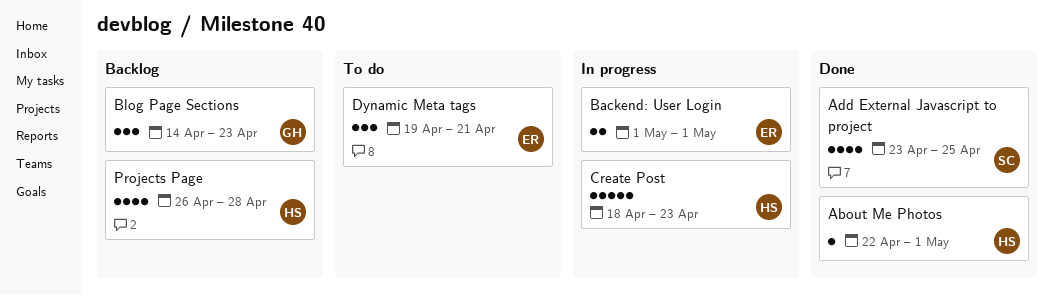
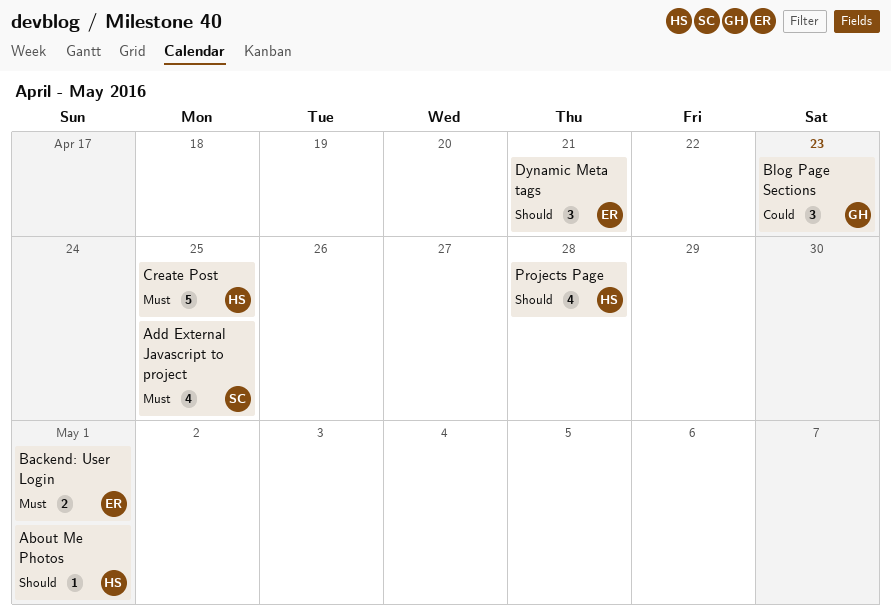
Create Post, due: Apr 23 -> Apr 25

